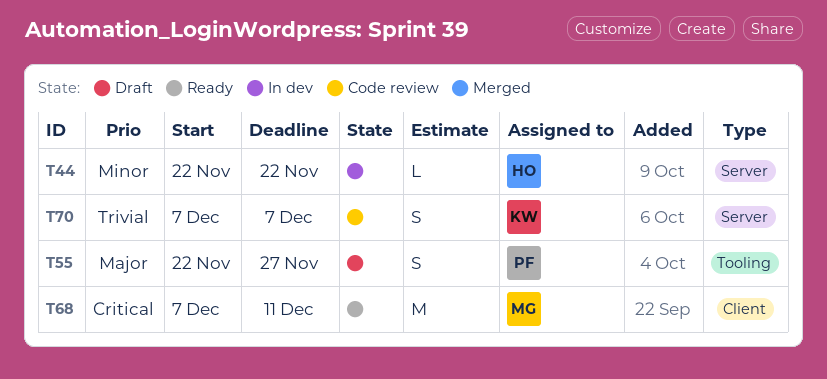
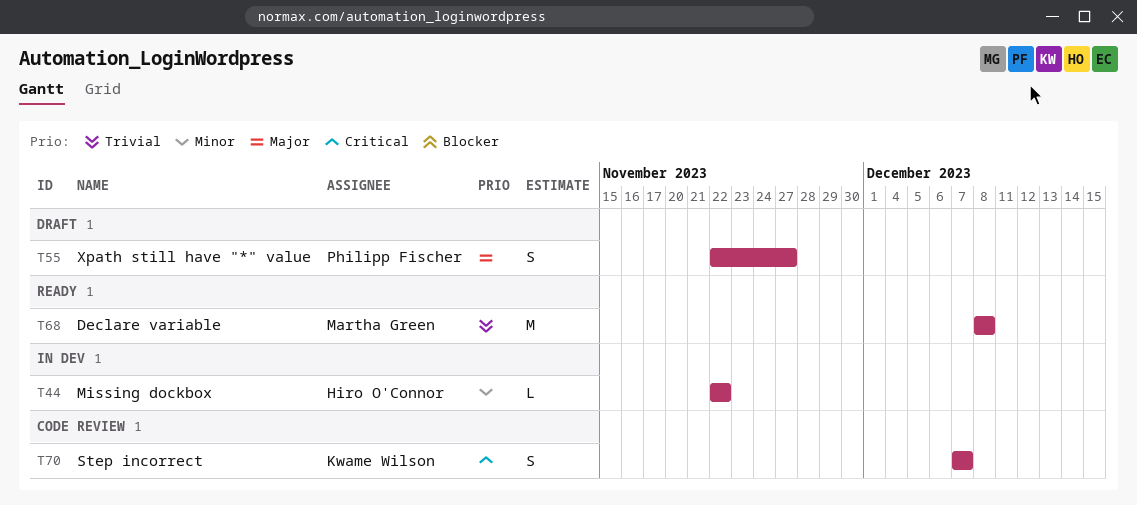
T68, priority: Critical -> Trivial
T68, start: Dec 7 -> Dec 8
T68, due: Dec 11 -> Dec 8
T70, priority: Trivial -> Critical

